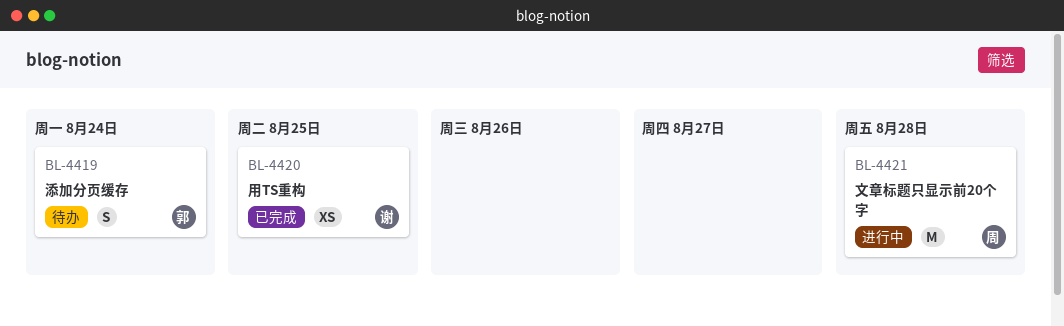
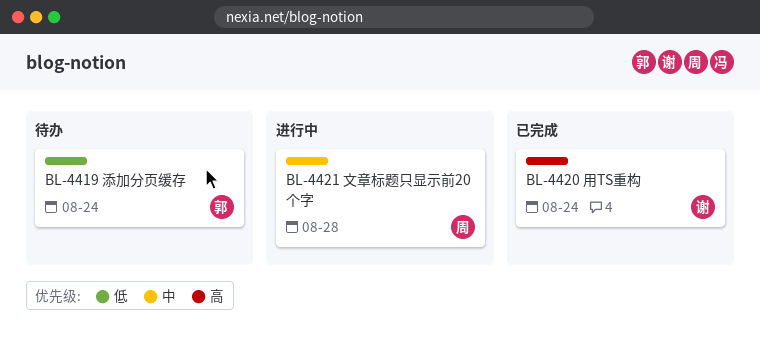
BL-4420, due: Aug 25 -> Aug 24

